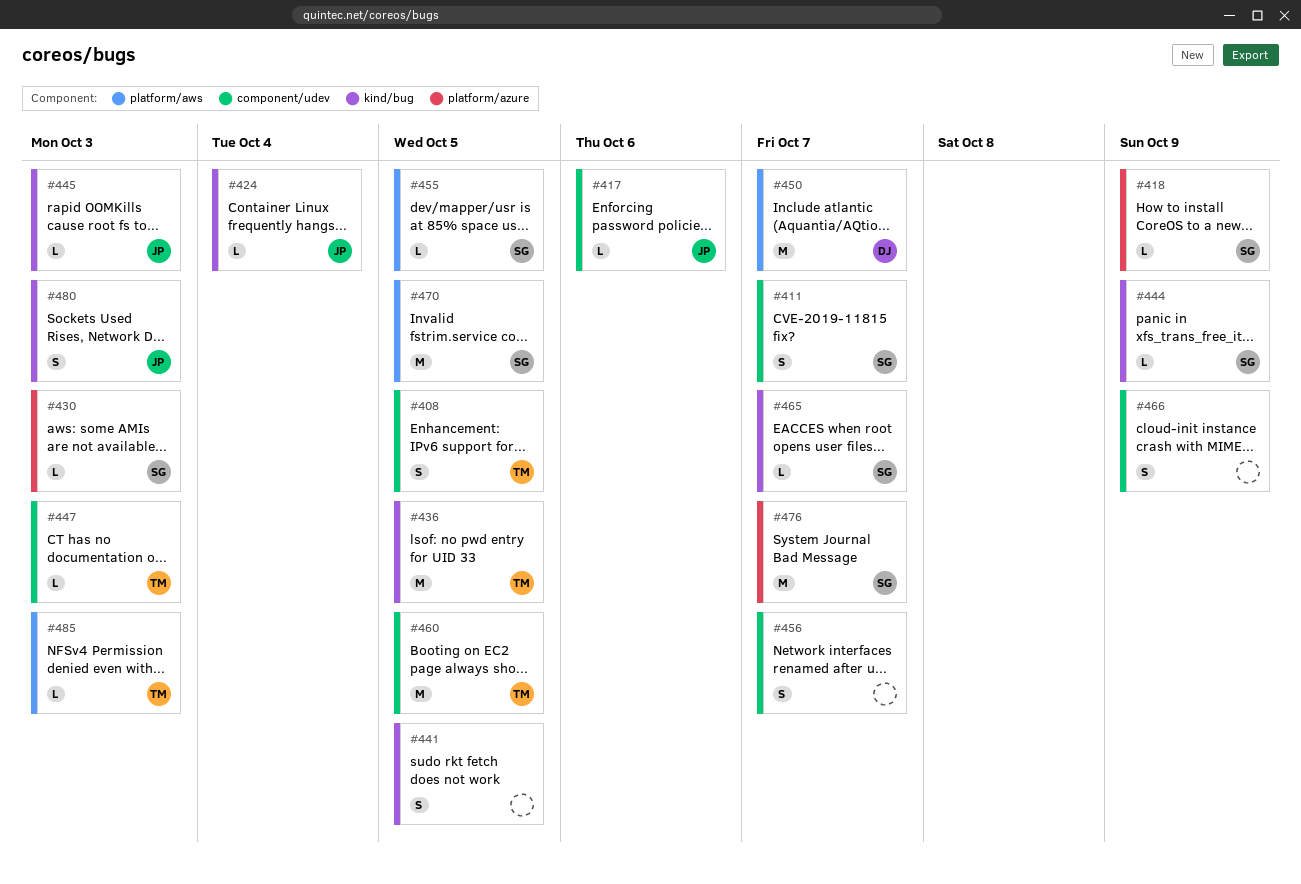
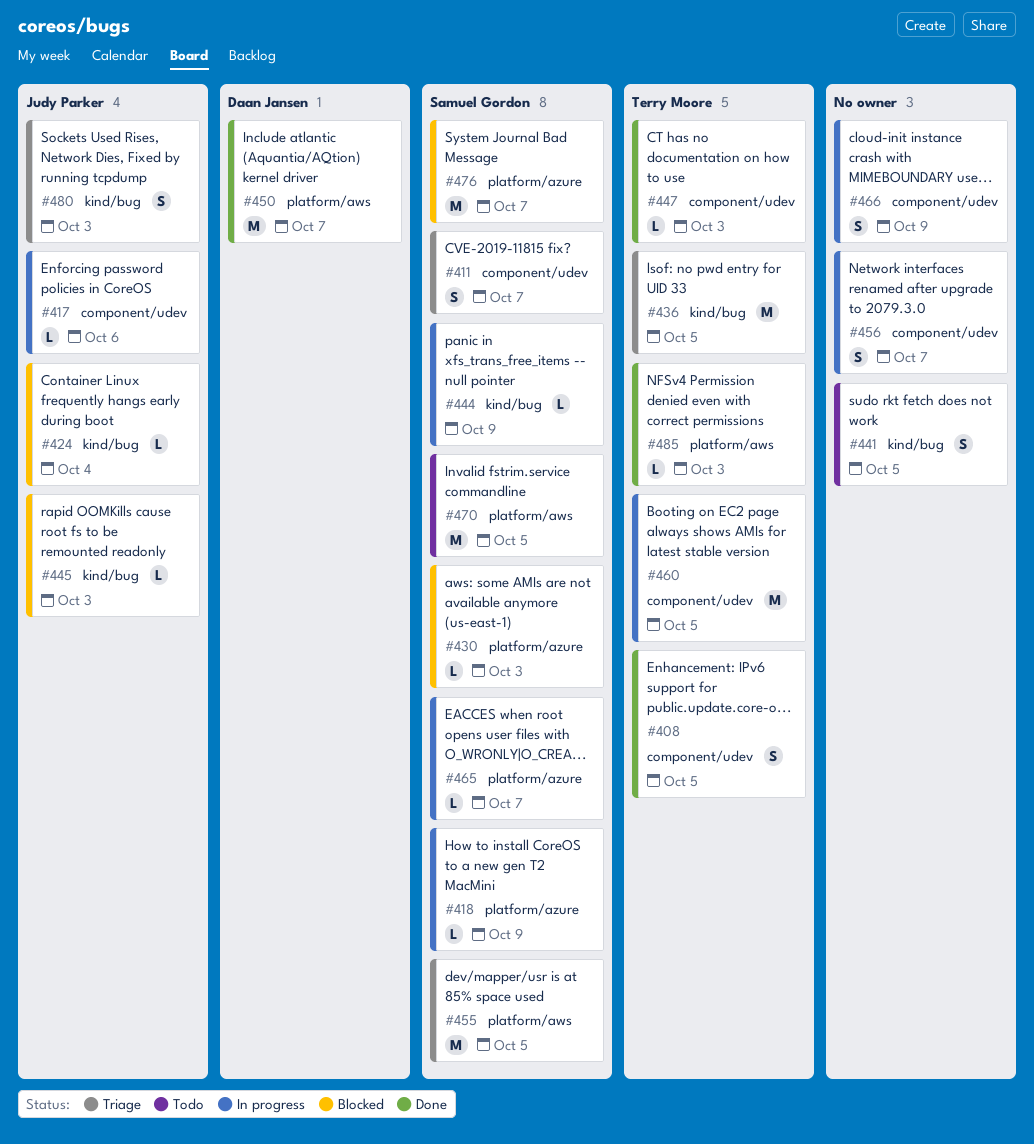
#455, estimate: L -> M
#465, label: kind/bug -> platform/azure

